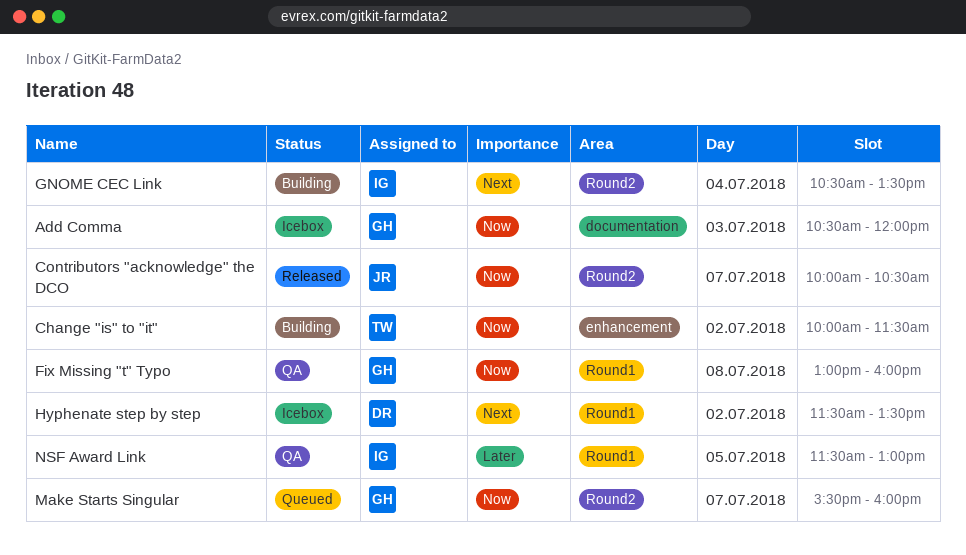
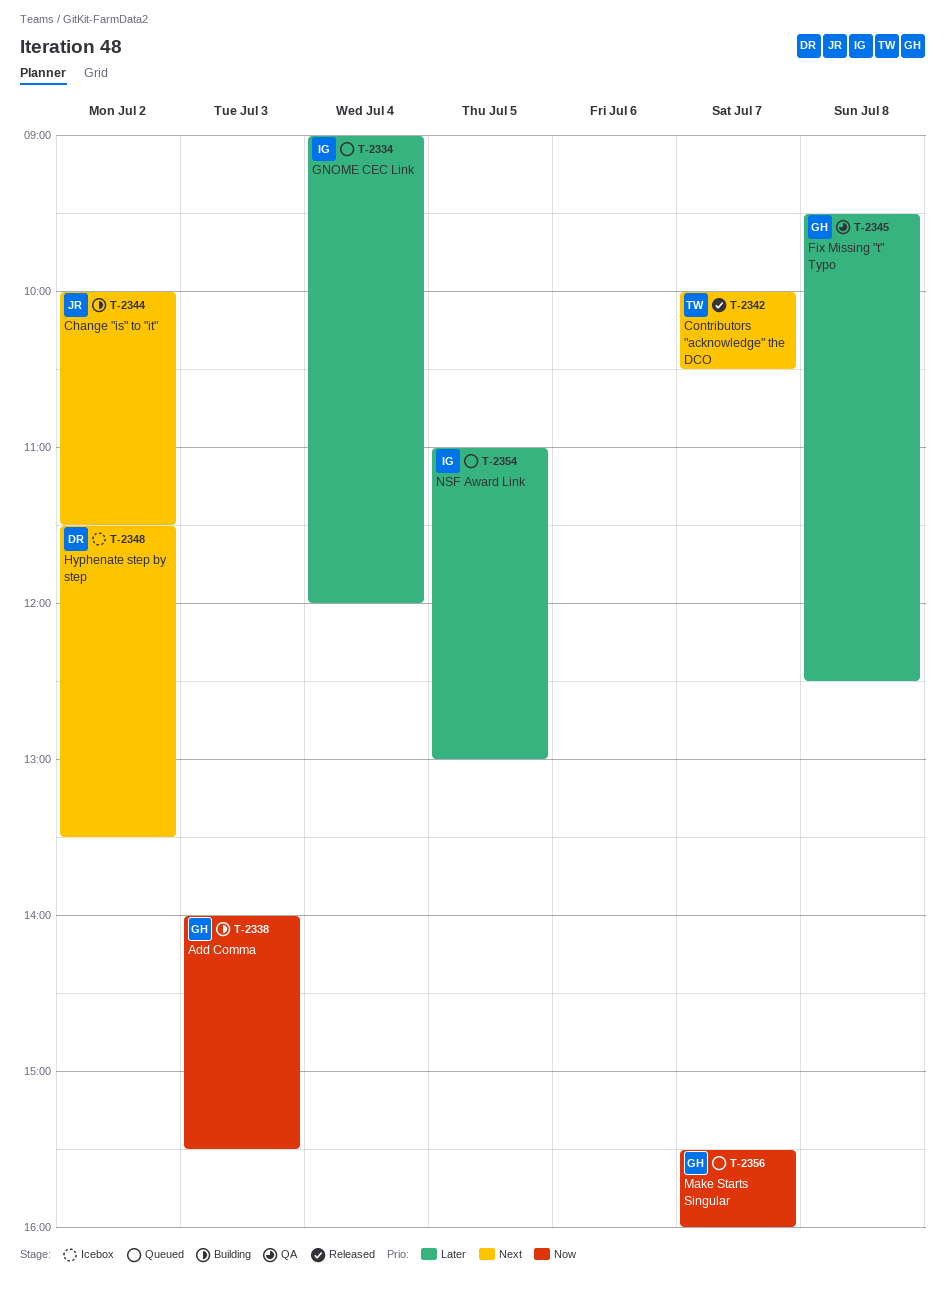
Add Comma, status: Icebox -> Building
Add Comma, begins: 10:30 -> 14:00
Add Comma, ends: 12:00 -> 15:30
Change "is" to "it", owner: TW -> JR
Change "is" to "it", priority: Now -> Next
Contributors "acknowledge" the DCO, owner: JR -> TW
Contributors "acknowledge" the DCO, priority: Now -> Next
Fix Missing "t" Typo, priority: Now -> Later
Fix Missing "t" Typo, begins: 13:00 -> 09:30
Fix Missing "t" Typo, ends: 16:00 -> 12:30
GNOME CEC Link, status: Building -> Queued
GNOME CEC Link, priority: Next -> Later
GNOME CEC Link, begins: 10:30 -> 09:00
GNOME CEC Link, ends: 13:30 -> 12:00
NSF Award Link, status: QA -> Queued
NSF Award Link, begins: 11:30 -> 11:00

